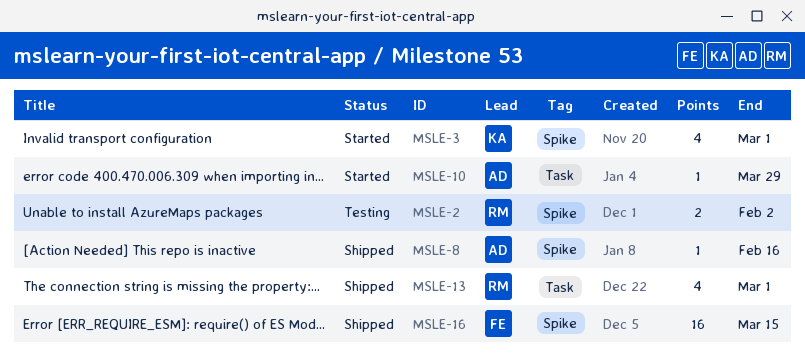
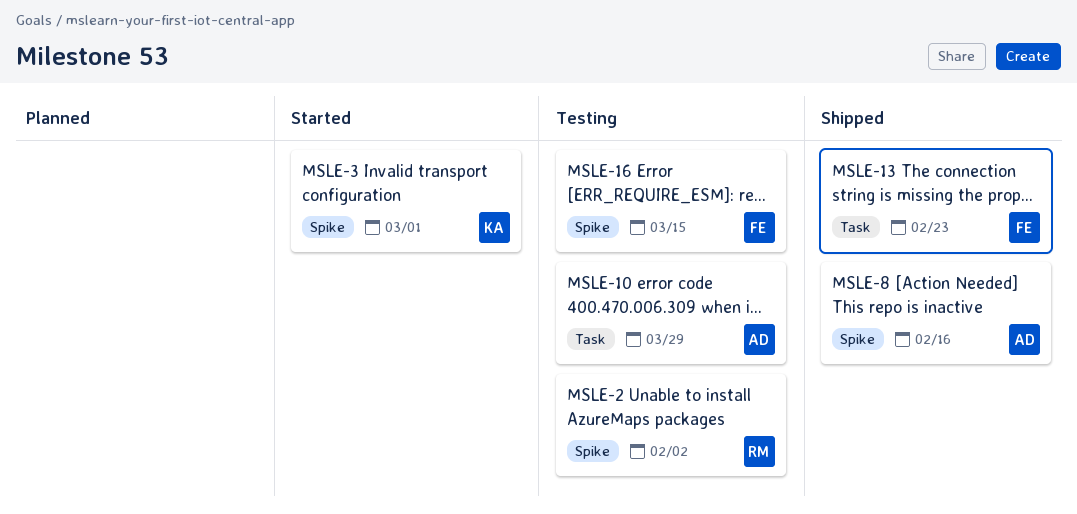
MSLE-10, status: Started -> Testing
MSLE-13, owner: RM -> FE
MSLE-13, due: Mar 1 -> Feb 23
MSLE-16, status: Shipped -> Testing

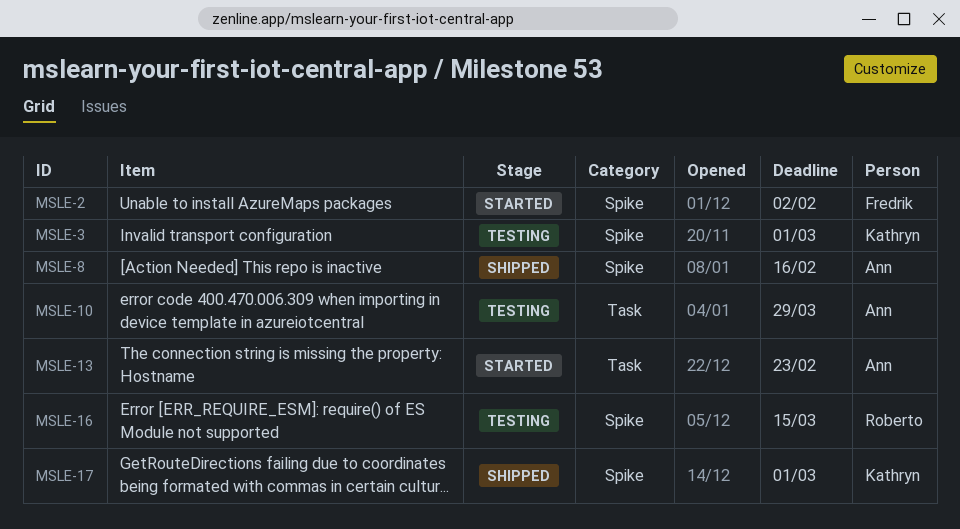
MSLE-2, status: Testing -> Started
MSLE-2, owner: Roberto -> Fredrik
MSLE-3, status: Started -> Testing
MSLE-13, status: Shipped -> Started
MSLE-13, owner: Fredrik -> Ann
MSLE-16, owner: Fredrik -> Roberto
MSLE-17: none -> present

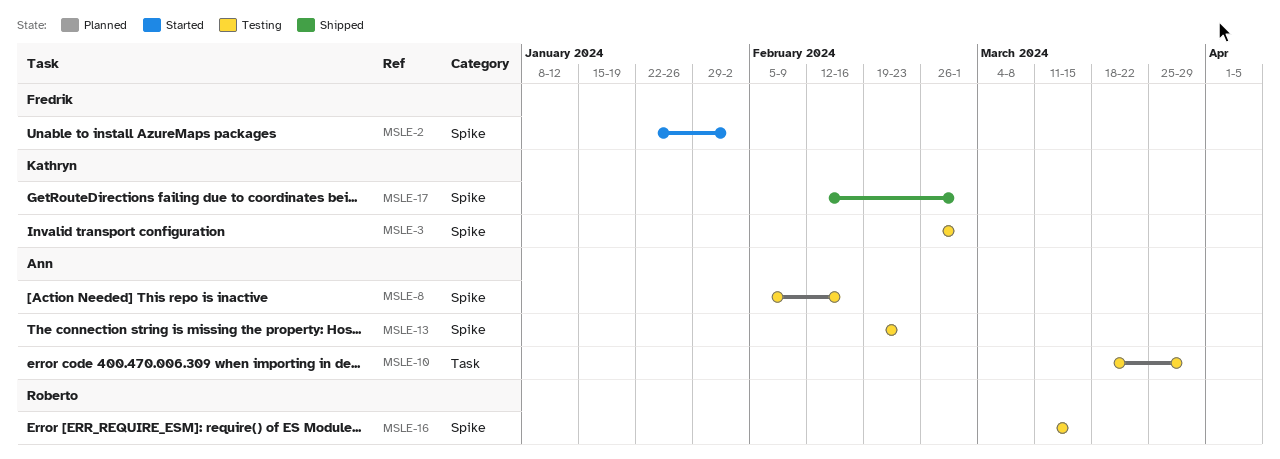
MSLE-8, status: Shipped -> Testing
MSLE-13, status: Started -> Testing
MSLE-13, label: Task -> Spike

